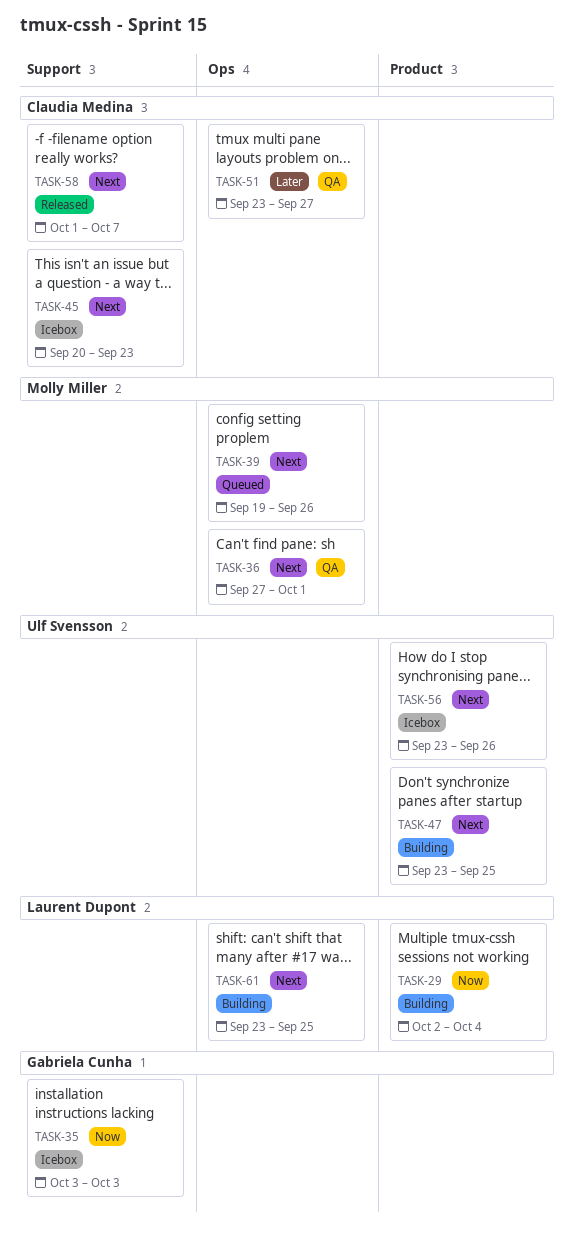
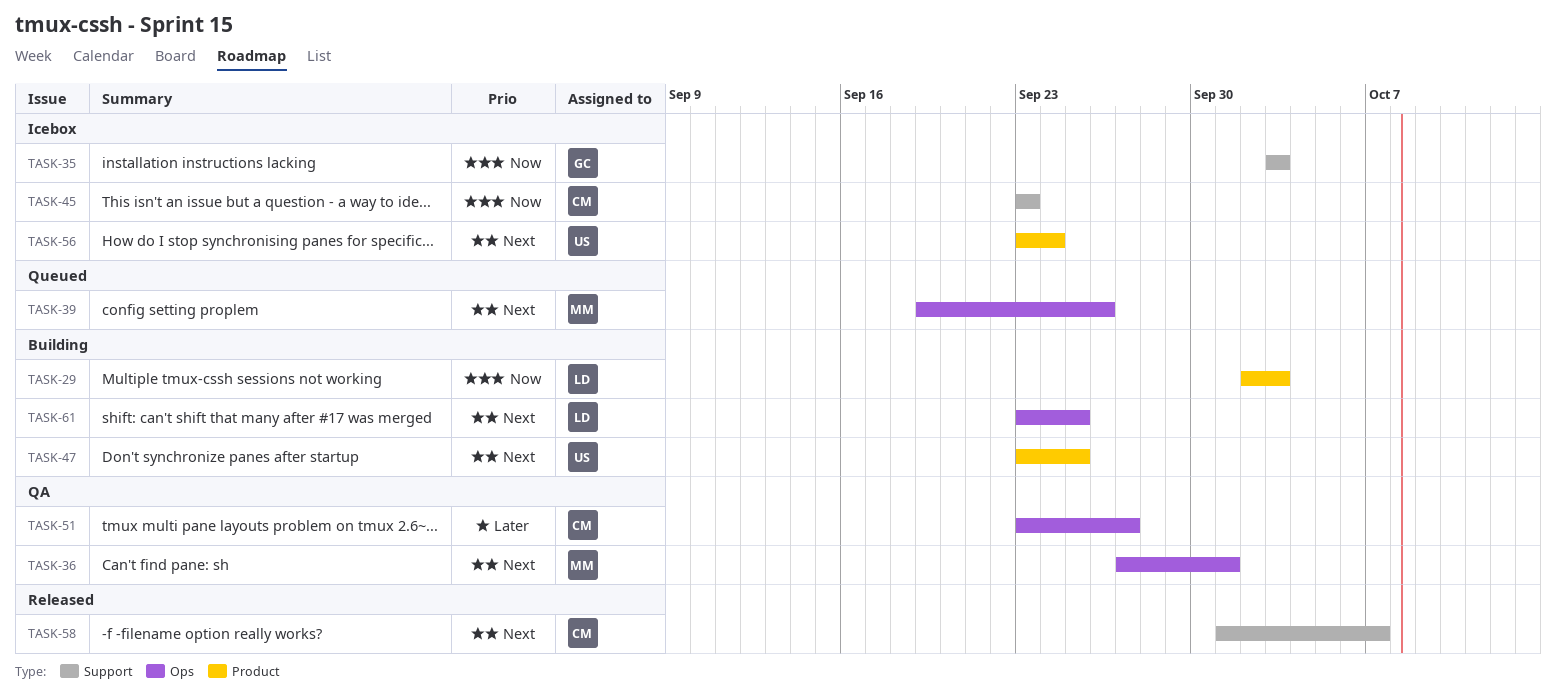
TASK-29, due: Oct 4 -> Oct 3
TASK-45, priority: Next -> Now
TASK-45, start: Sep 20 -> Sep 23
TASK-56, due: Sep 26 -> Sep 24

